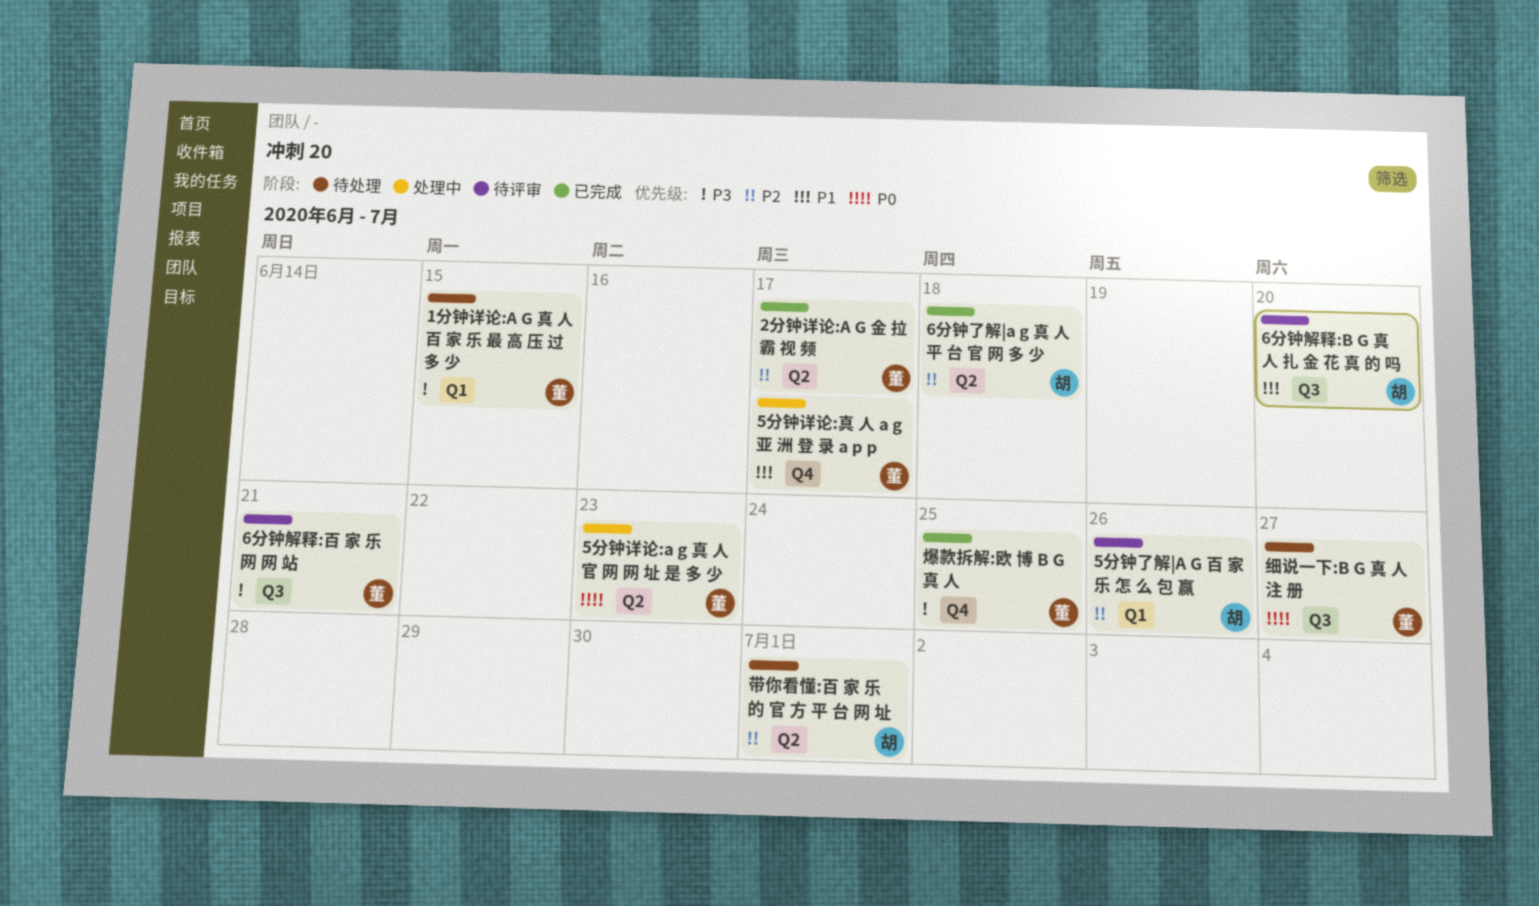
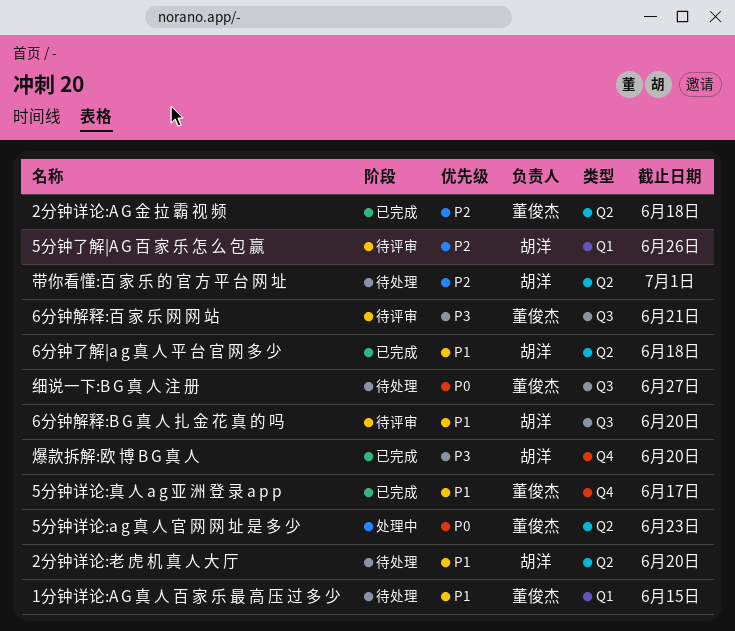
1分钟详论:A G 真 人 百 家 乐 最 高 压 过 多 少, priority: P3 -> P1
2分钟详论:A G 金 拉 霸 视 频, due: Jun 17 -> Jun 18
2分钟详论:老 虎 机 真 人 大 厅: none -> present
5分钟详论:真 人 a g 亚 洲 登 录 a p p, status: 处理中 -> 已完成
6分钟了解|a g 真 人 平 台 官 网 多 少, priority: P2 -> P1
爆款拆解:欧 博 B G 真 人, owner: 董俊杰 -> 胡洋
爆款拆解:欧 博 B G 真 人, due: Jun 25 -> Jun 20

